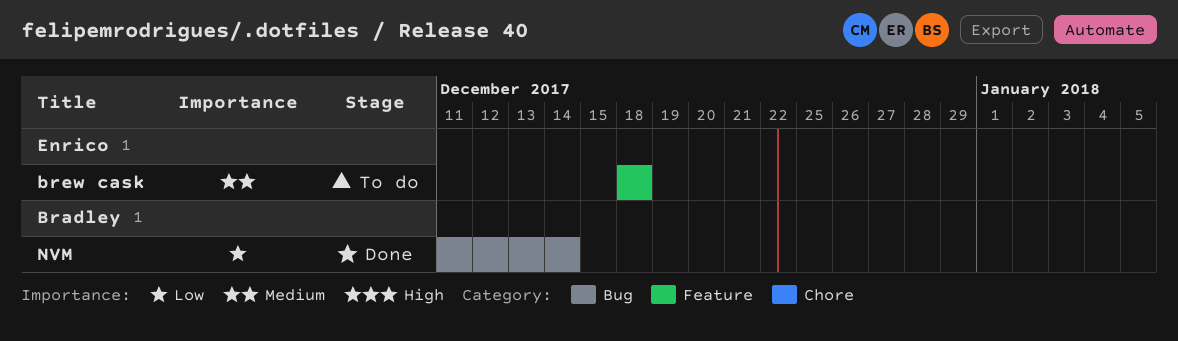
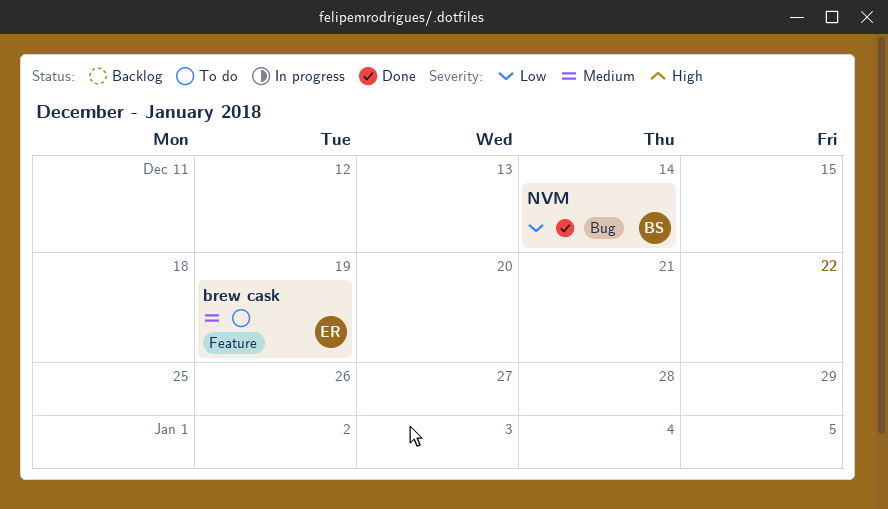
brew cask, due: Dec 18 -> Dec 19

